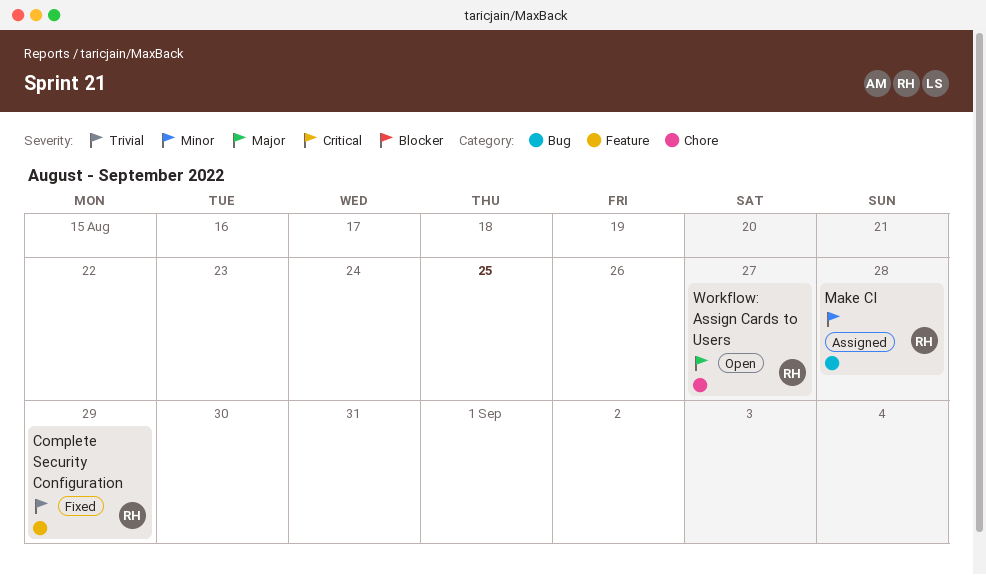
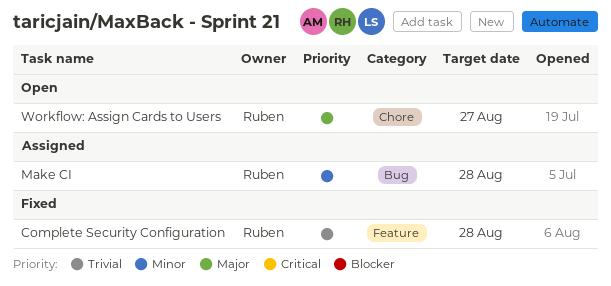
Complete Security Configuration, due: Aug 29 -> Aug 28

